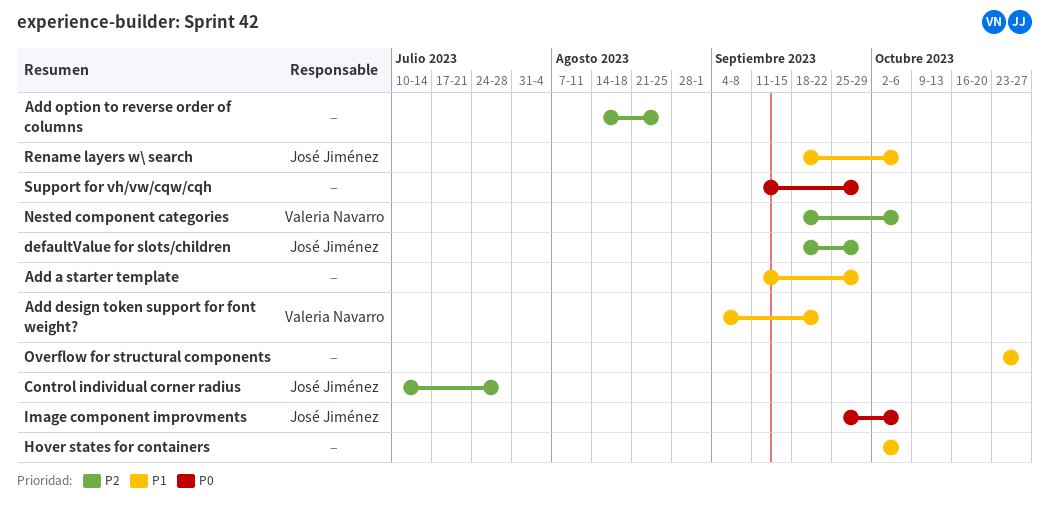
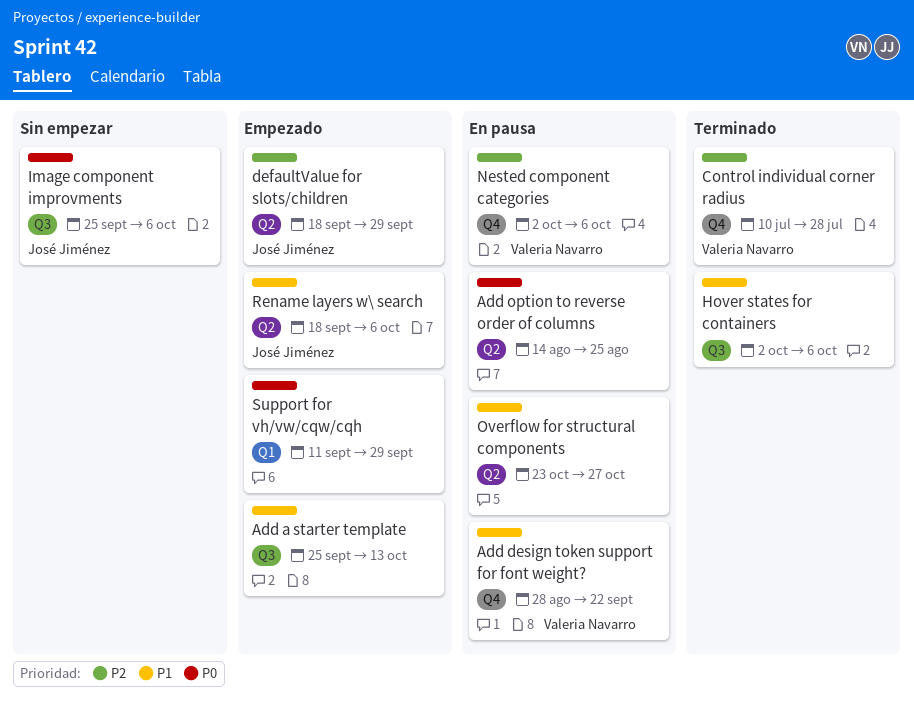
Add a starter template, start: Sep 11 -> Sep 25
Add a starter template, due: Sep 29 -> Oct 13
Add design token support for font weight?, start: Sep 4 -> Aug 28
Add option to reverse order of columns, priority: P2 -> P0
Control individual corner radius, owner: José Jiménez -> Valeria Navarro
Nested component categories, start: Sep 18 -> Oct 2

